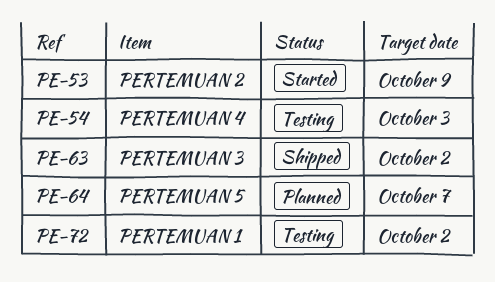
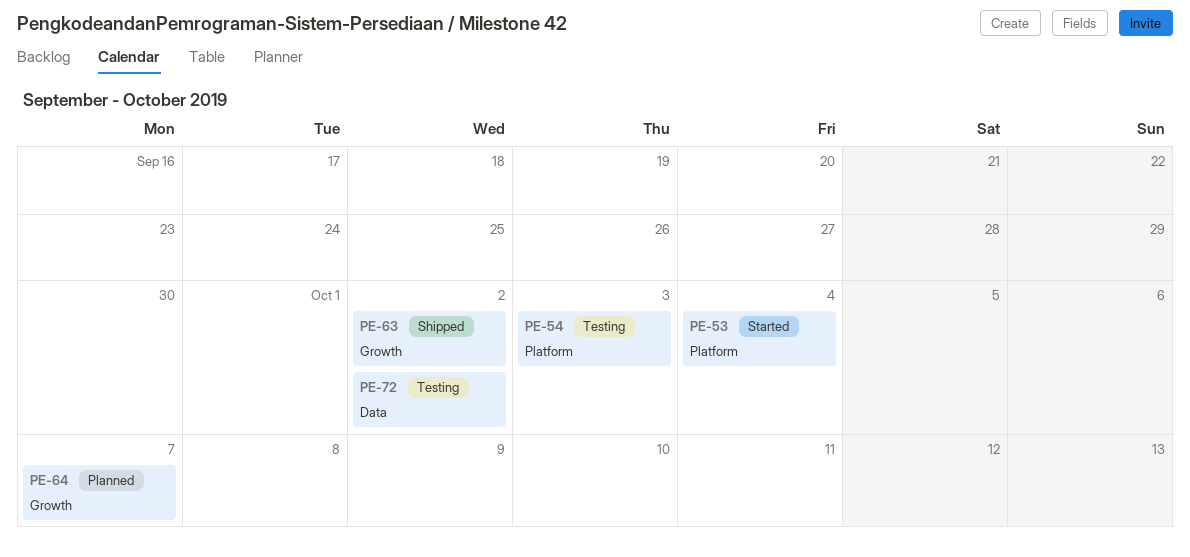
PE-53, due: Oct 9 -> Oct 4

